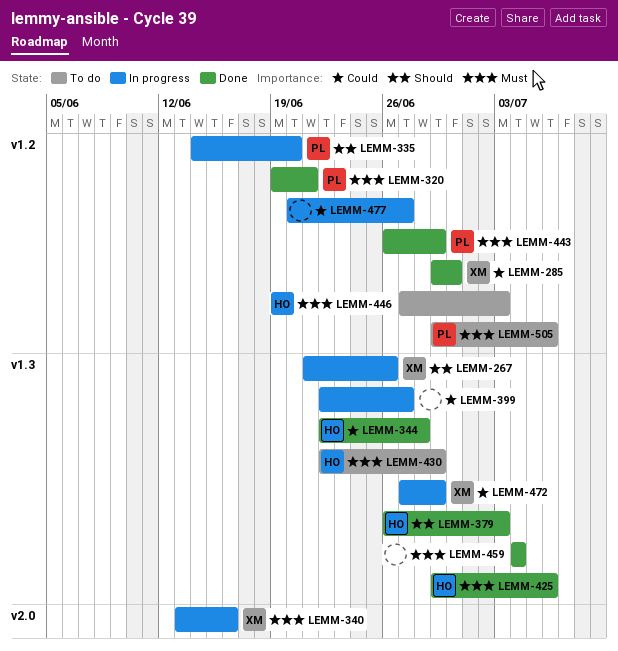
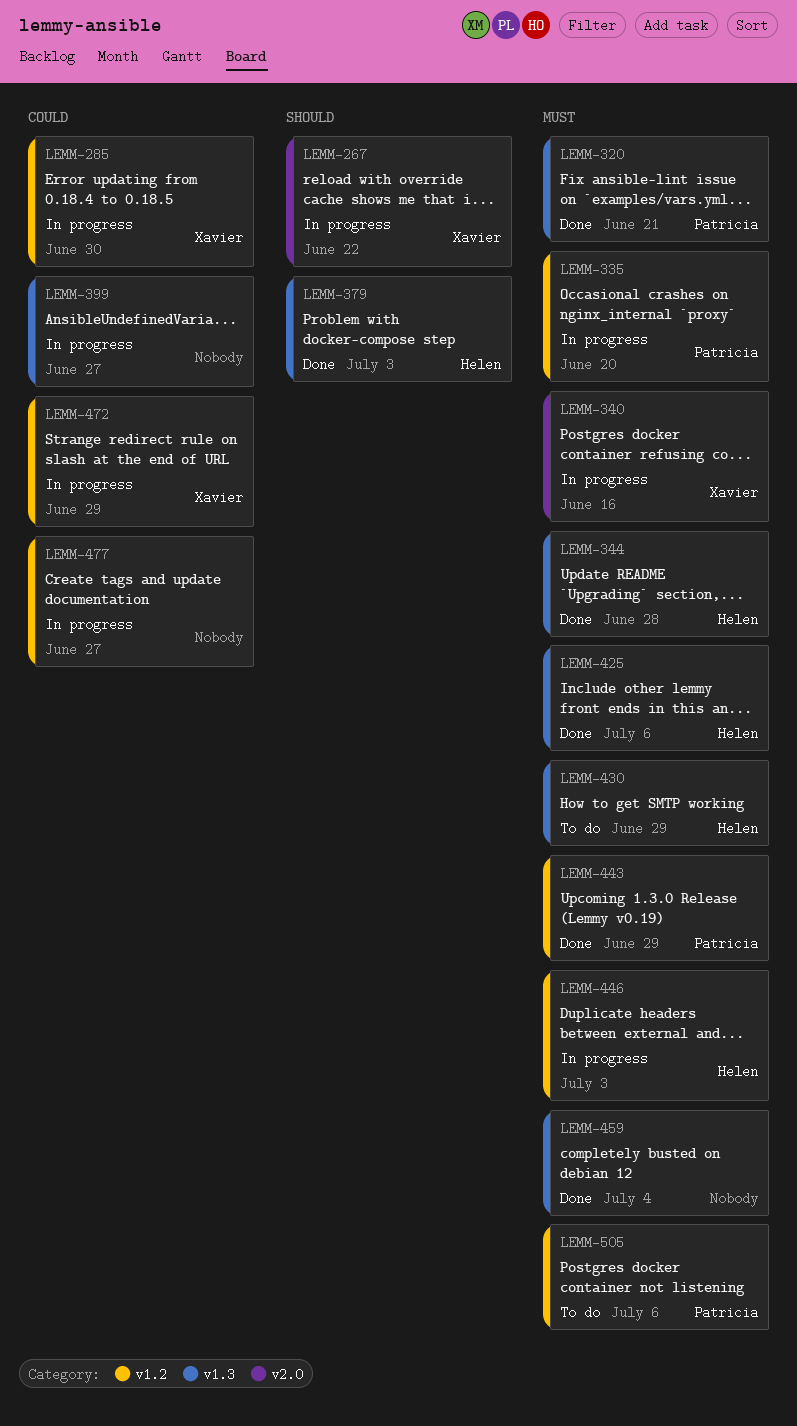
LEMM-267, label: v1.3 -> v2.0
LEMM-267, due: Jun 26 -> Jun 22
LEMM-285, status: Done -> In progress
LEMM-320, label: v1.2 -> v1.3
LEMM-335, priority: Should -> Must
LEMM-344, priority: Could -> Must
LEMM-446, status: To do -> In progress
LEMM-472, label: v1.3 -> v1.2

